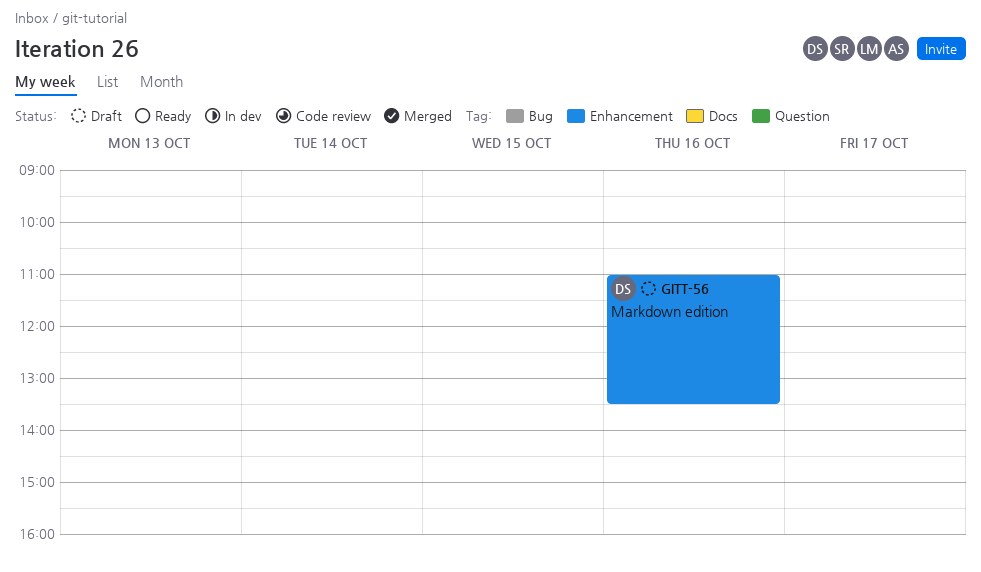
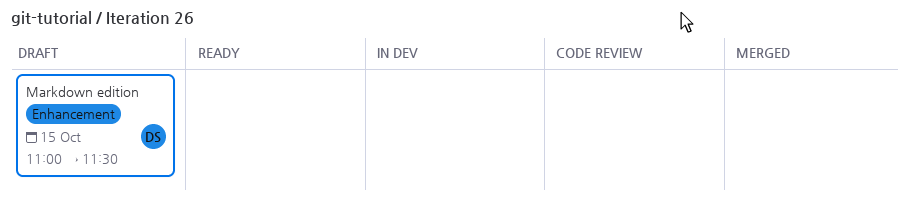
Markdown edition, day: Oct 16 -> Oct 15
Markdown edition, ends: 13:30 -> 11:30

